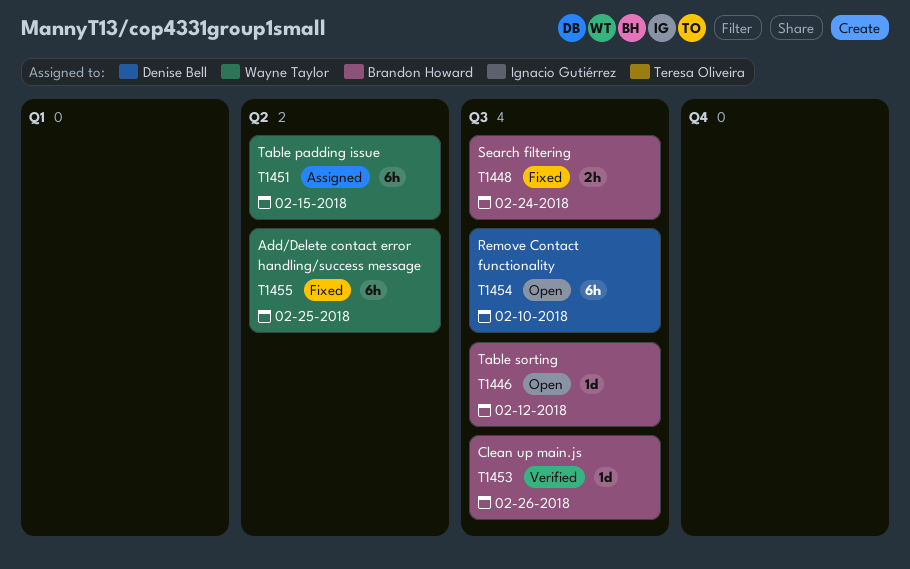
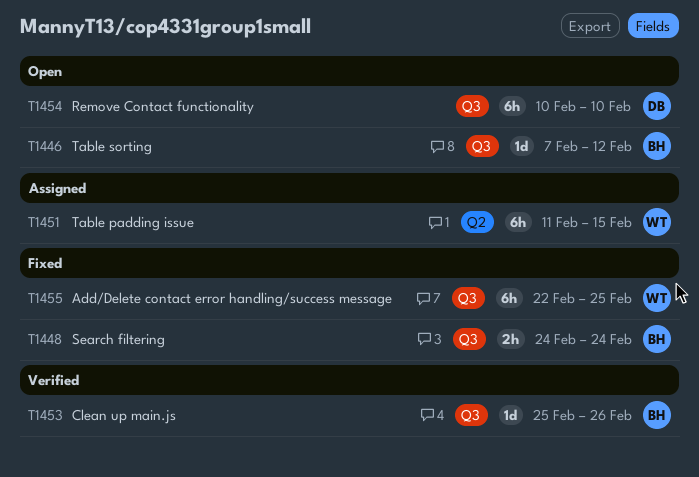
T1455, label: Q2 -> Q3

